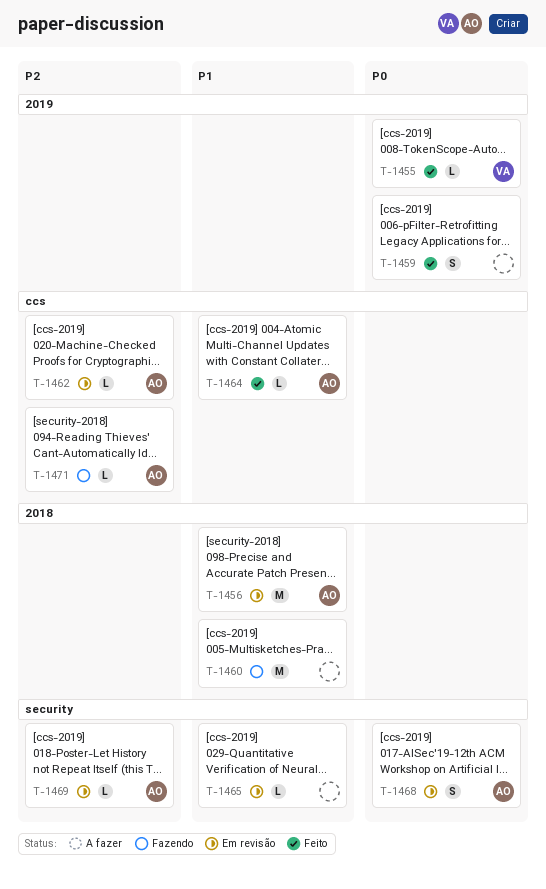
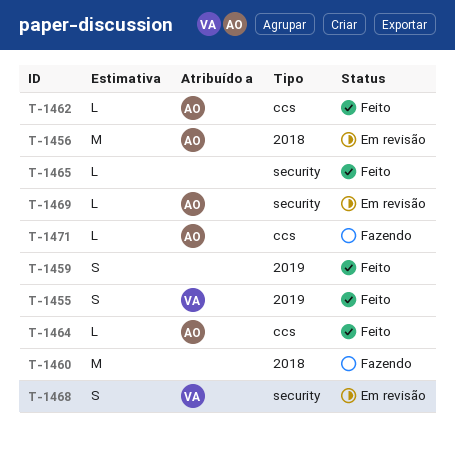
T-1455, estimate: L -> S
T-1462, status: Em revisão -> Feito
T-1465, status: Em revisão -> Feito
T-1468, owner: AO -> VA

